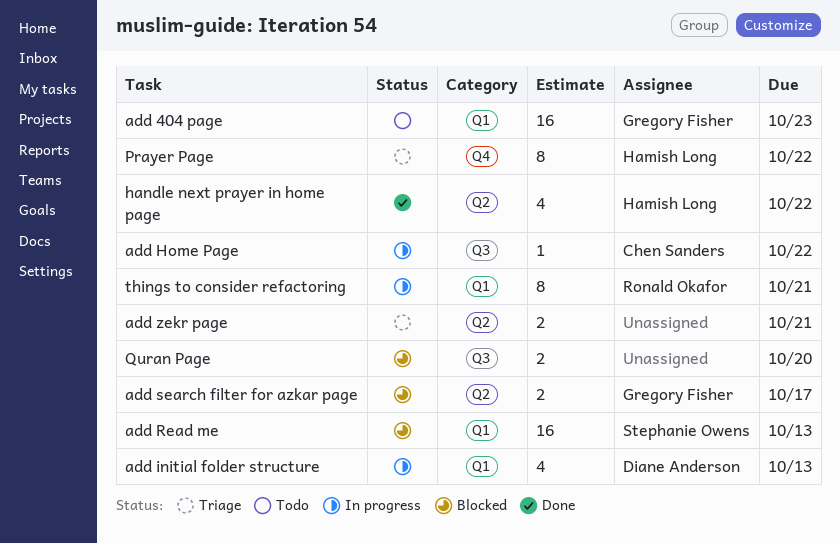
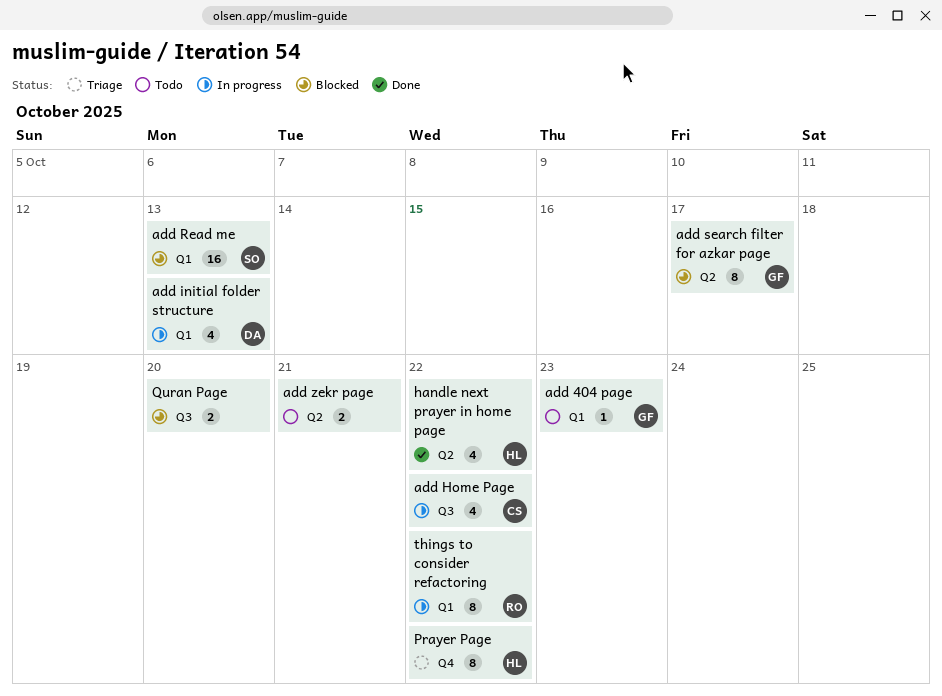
add 404 page, estimate: 16 -> 1
add Home Page, estimate: 1 -> 4
add search filter for azkar page, estimate: 2 -> 8
add zekr page, status: Triage -> Todo
things to consider refactoring, due: Oct 21 -> Oct 22

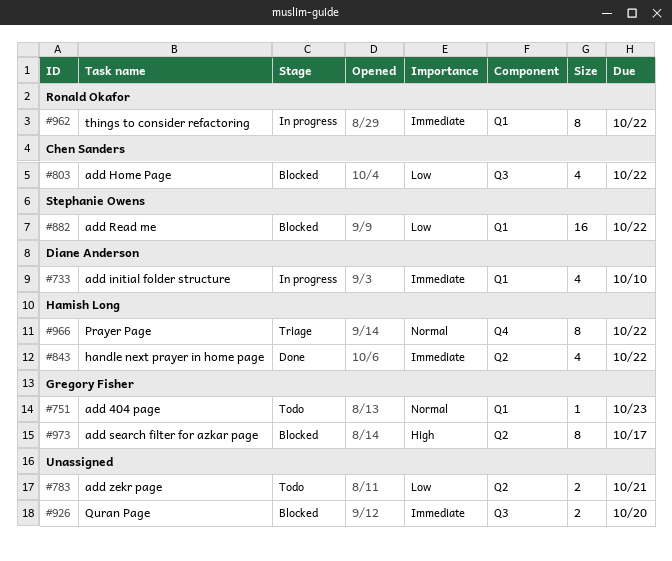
add Home Page, status: In progress -> Blocked
add initial folder structure, due: Oct 13 -> Oct 10
add Read me, due: Oct 13 -> Oct 22

